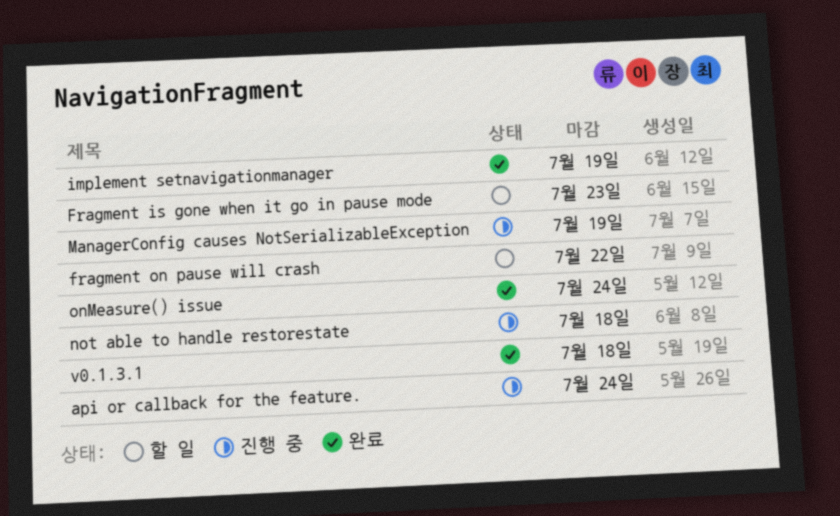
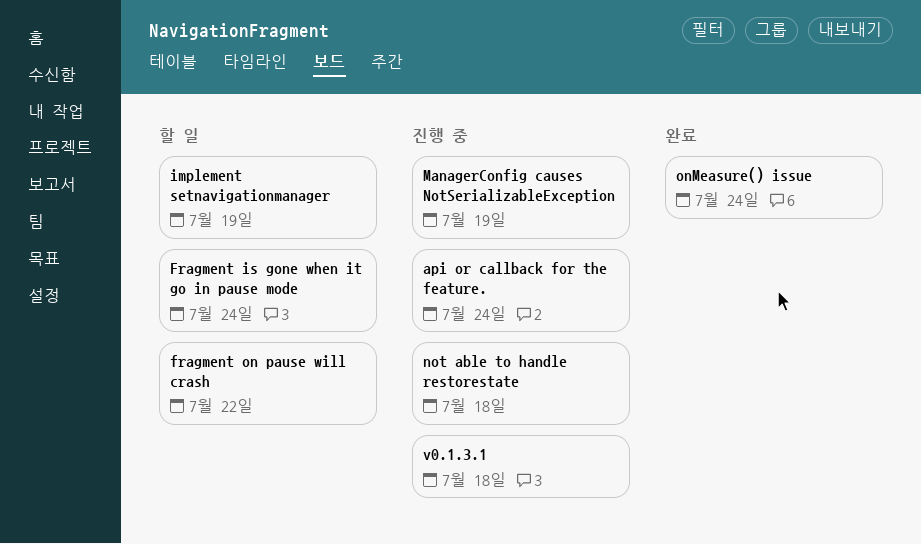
Fragment is gone when it go in pause mode, due: Jul 23 -> Jul 24
implement setnavigationmanager, status: 완료 -> 할 일
v0.1.3.1, status: 완료 -> 진행 중

